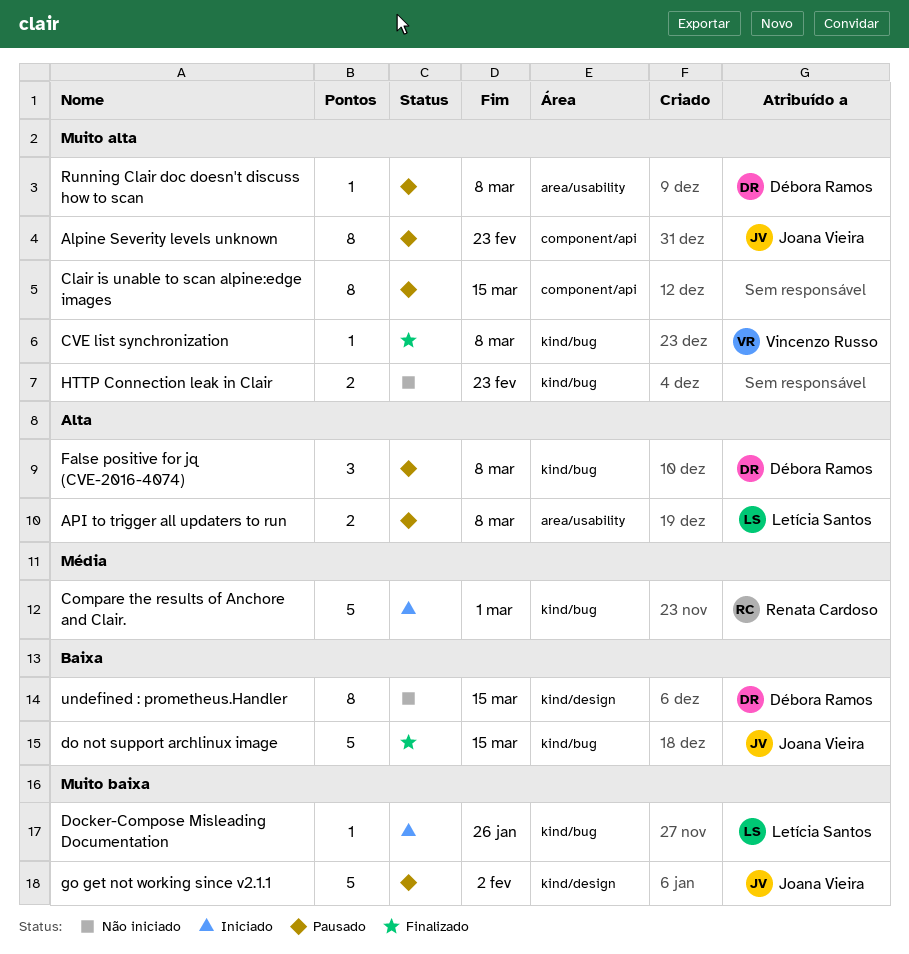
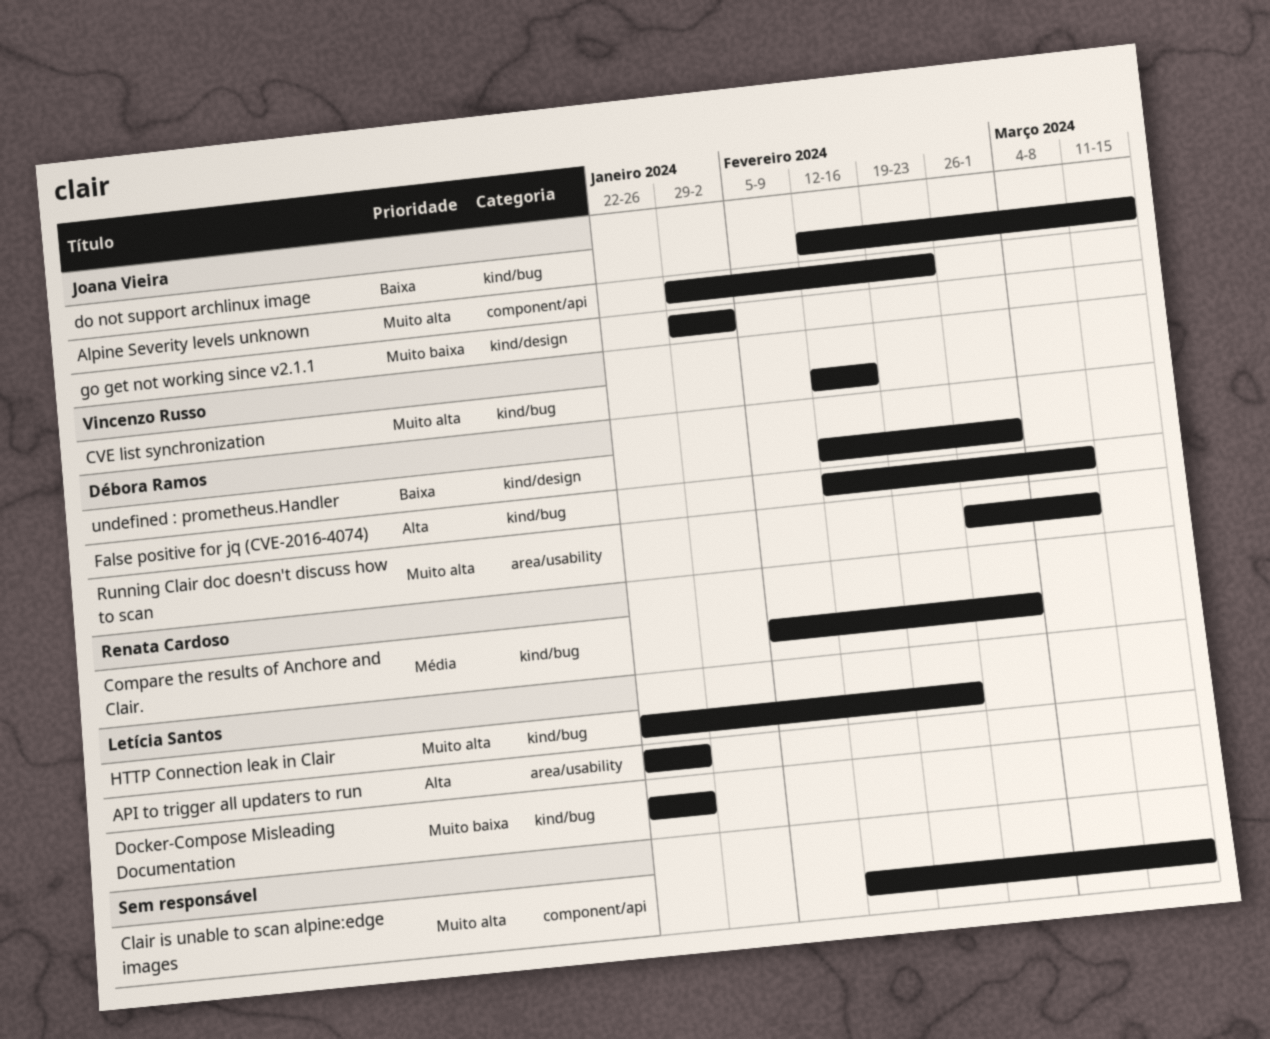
API to trigger all updaters to run, due: Mar 8 -> Jan 26
CVE list synchronization, due: Mar 8 -> Feb 16
HTTP Connection leak in Clair, owner: none -> Letícia Santos
undefined : prometheus.Handler, due: Mar 15 -> Mar 1

